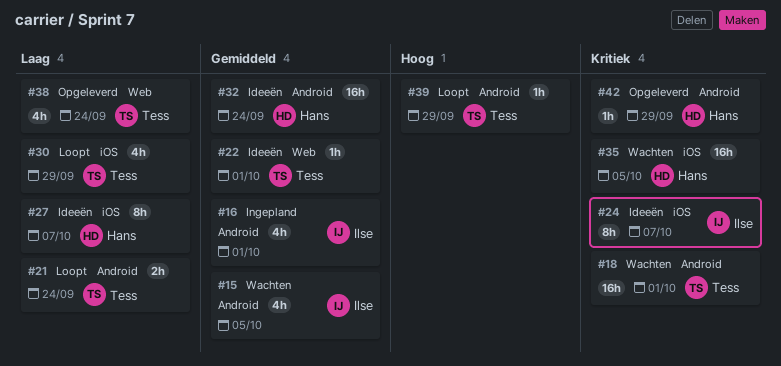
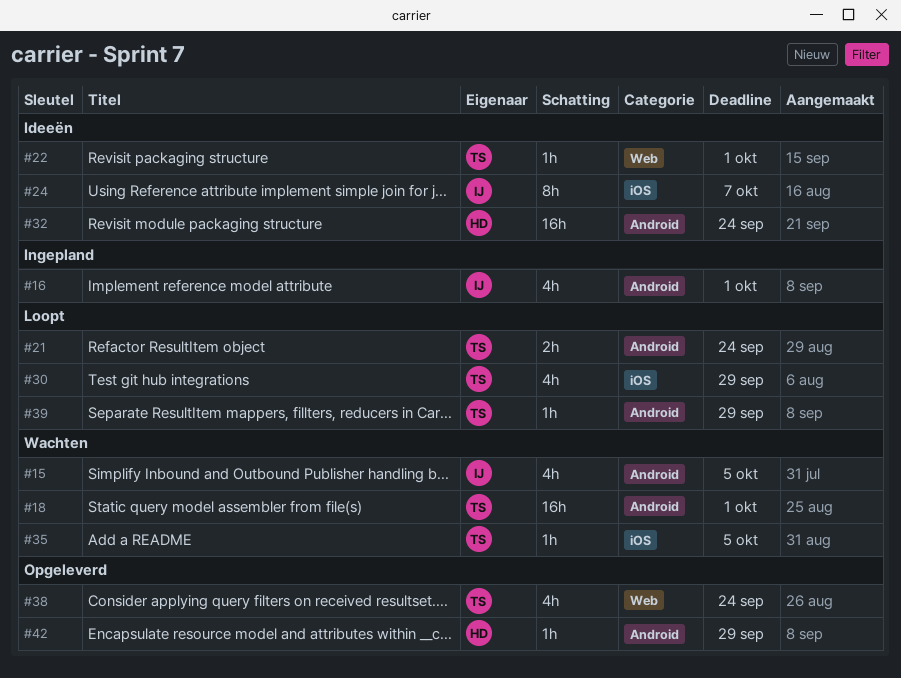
#27: present -> none
#35, owner: Hans -> Tess
#35, estimate: 16h -> 1h

